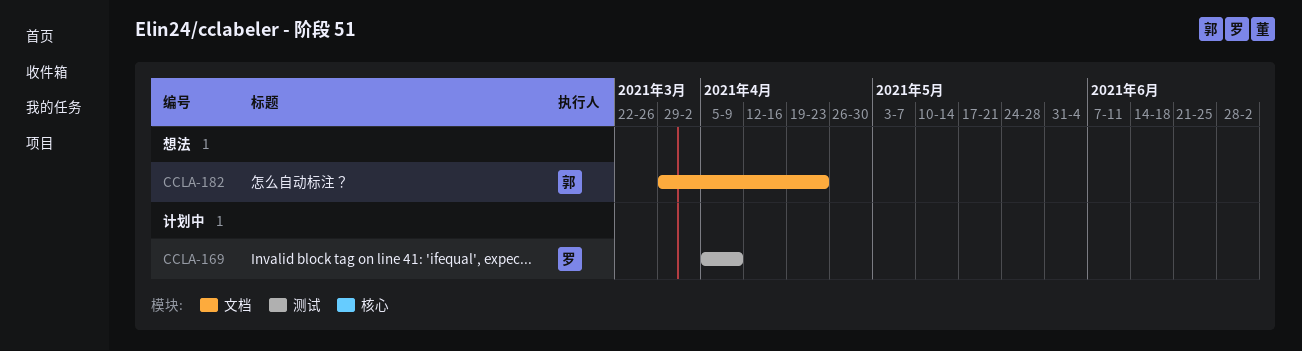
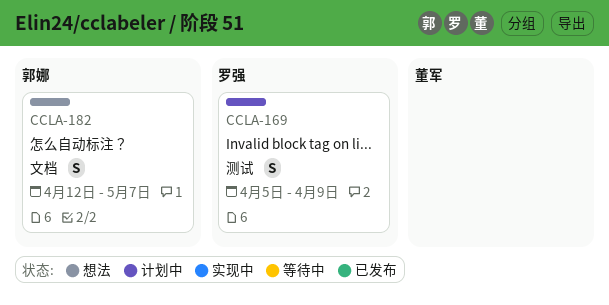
CCLA-182, start: Mar 29 -> Apr 12
CCLA-182, due: Apr 23 -> May 7

